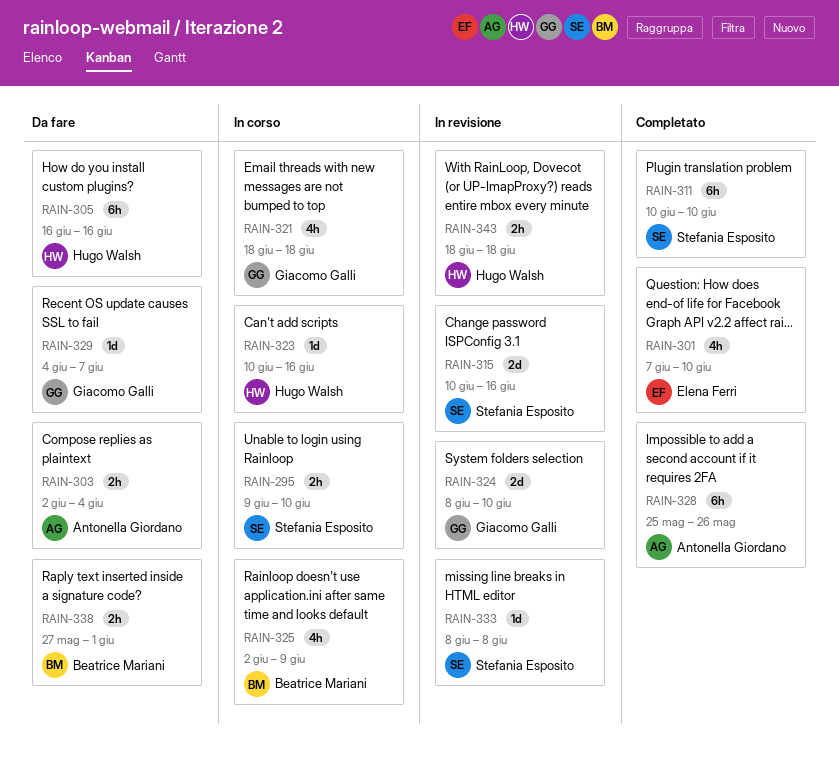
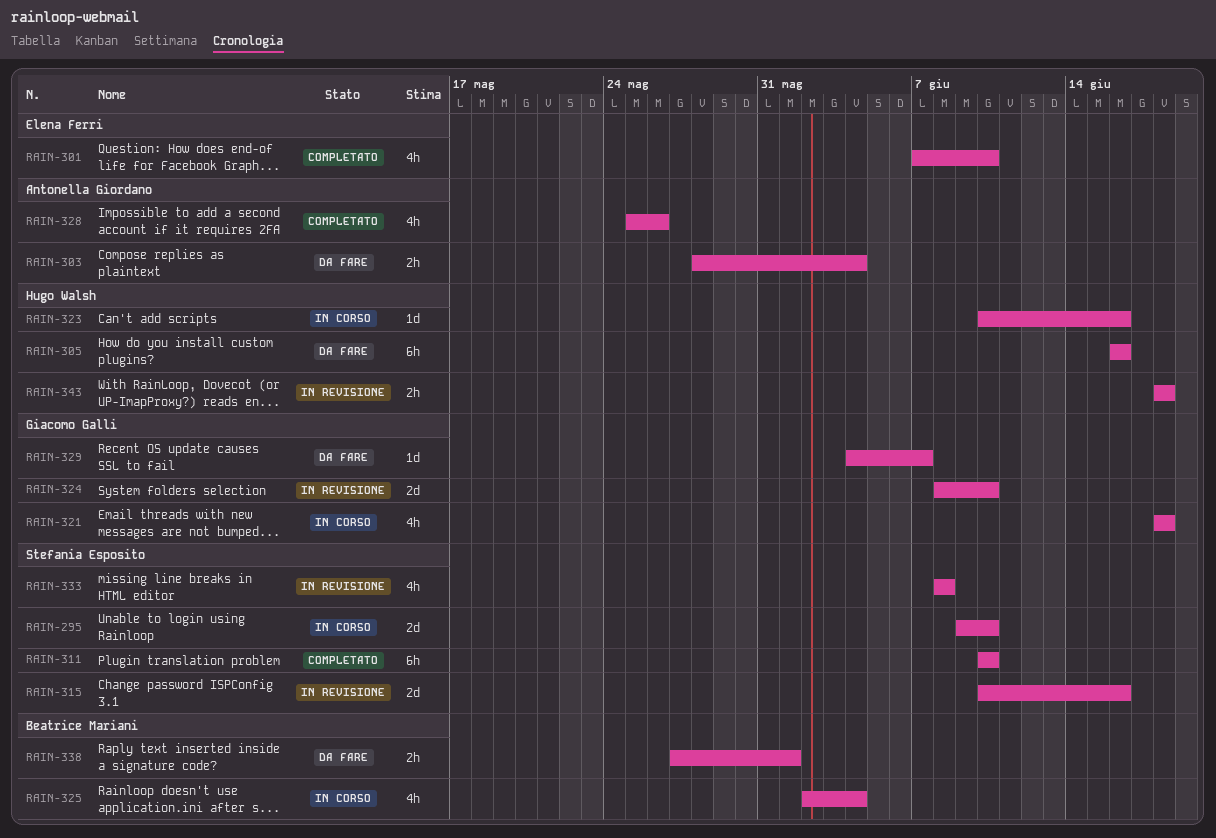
RAIN-295, estimate: 2h -> 2d
RAIN-303, start: Jun 2 -> May 28
RAIN-325, due: Jun 9 -> Jun 4
RAIN-328, estimate: 6h -> 4h
RAIN-333, estimate: 1d -> 4h

